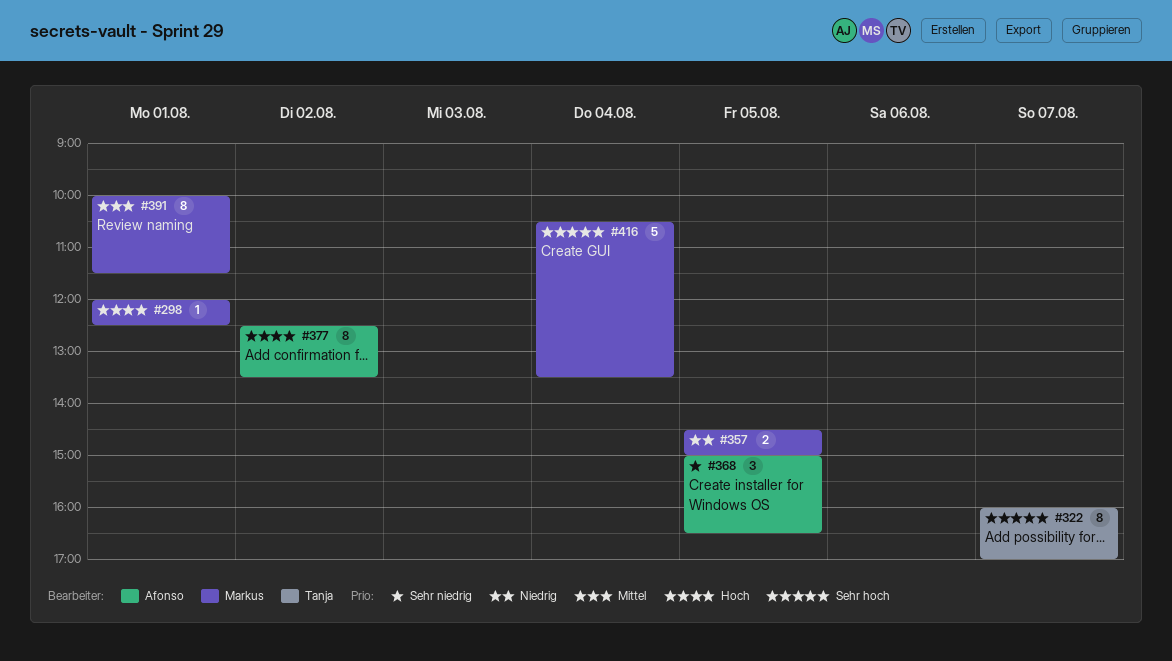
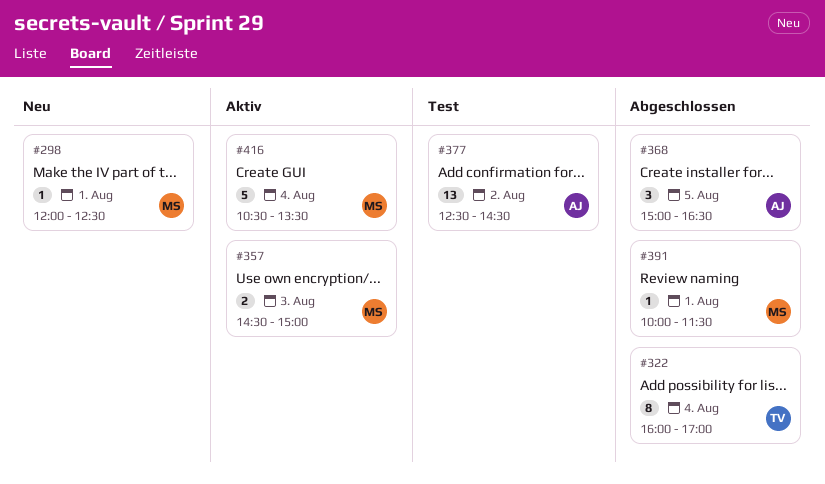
#322, day: Aug 7 -> Aug 4
#357, day: Aug 5 -> Aug 3
#377, estimate: 8 -> 13
#377, ends: 13:30 -> 14:30
#391, estimate: 8 -> 1

